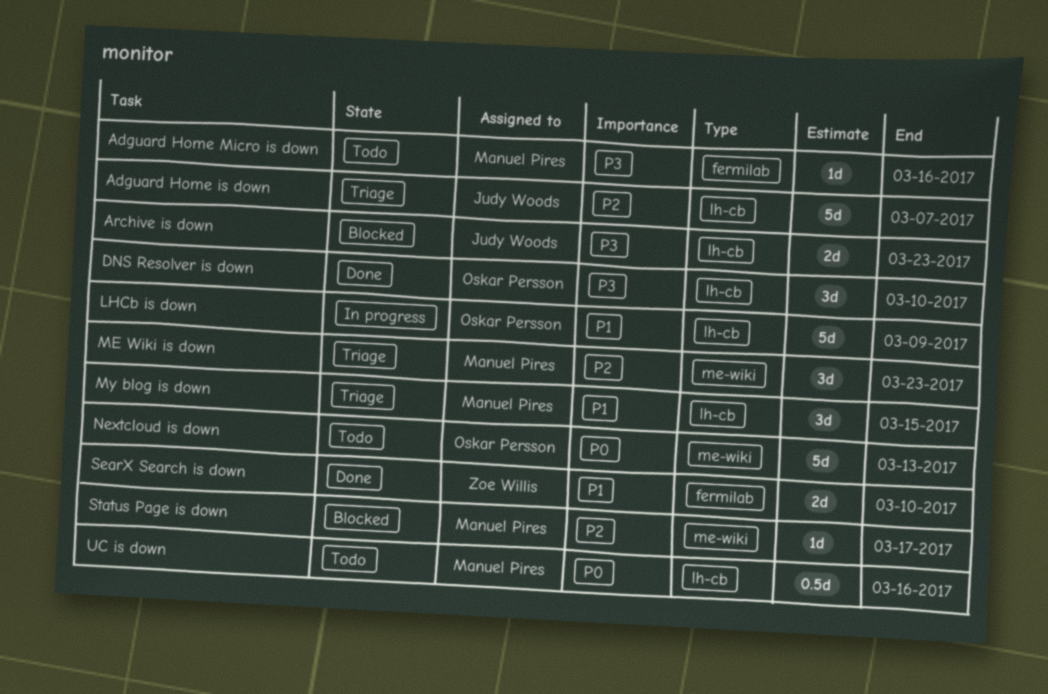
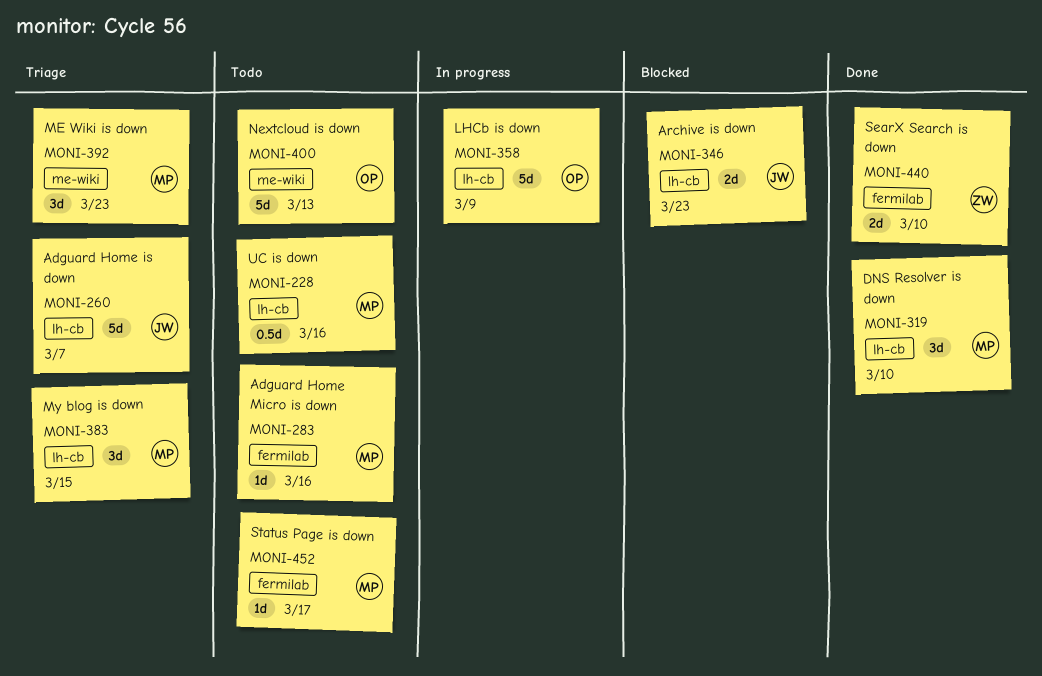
DNS Resolver is down, owner: Oskar Persson -> Manuel Pires
Status Page is down, status: Blocked -> Todo
Status Page is down, label: me-wiki -> fermilab

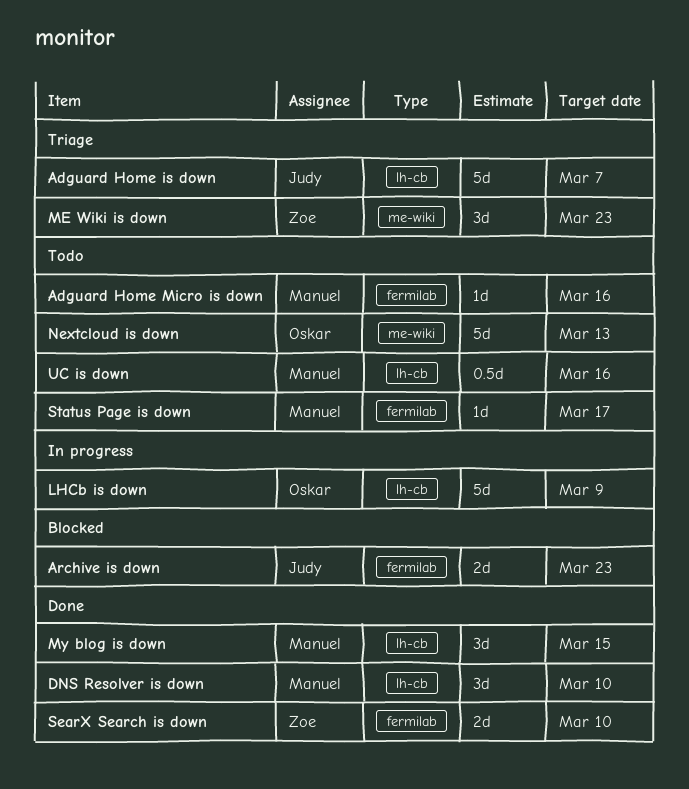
Archive is down, label: lh-cb -> fermilab
ME Wiki is down, owner: Manuel -> Zoe
My blog is down, status: Triage -> Done

